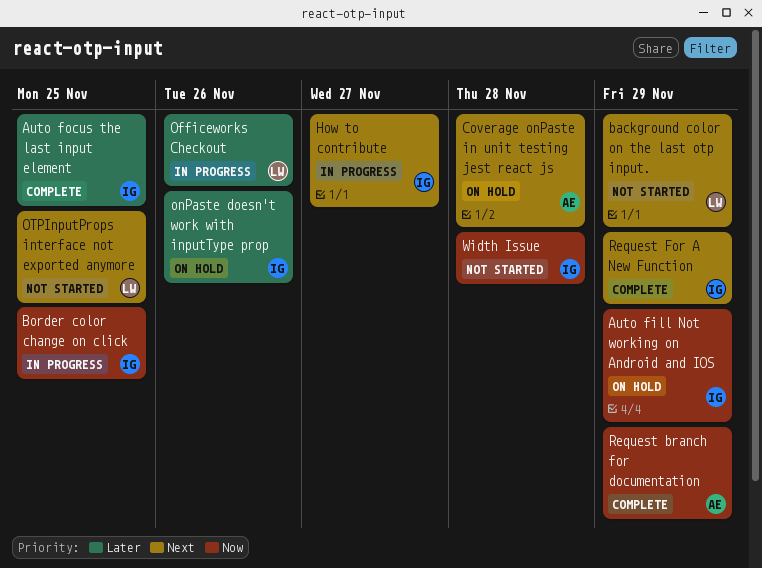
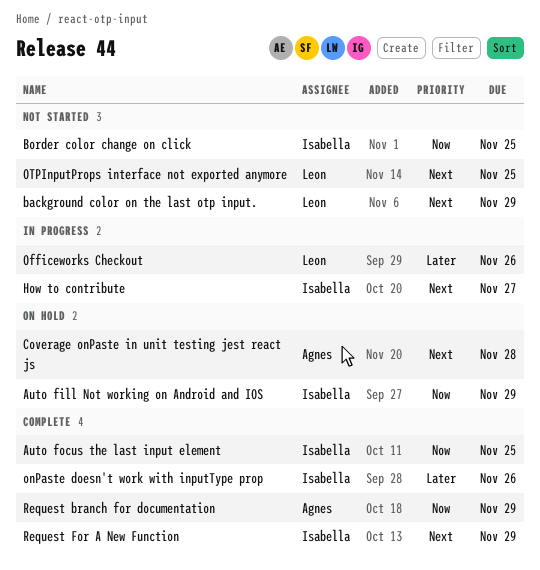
Auto focus the last input element, priority: Later -> Now
Border color change on click, status: In progress -> Not started
onPaste doesn't work with inputType prop, status: On hold -> Complete
Width Issue: present -> none

